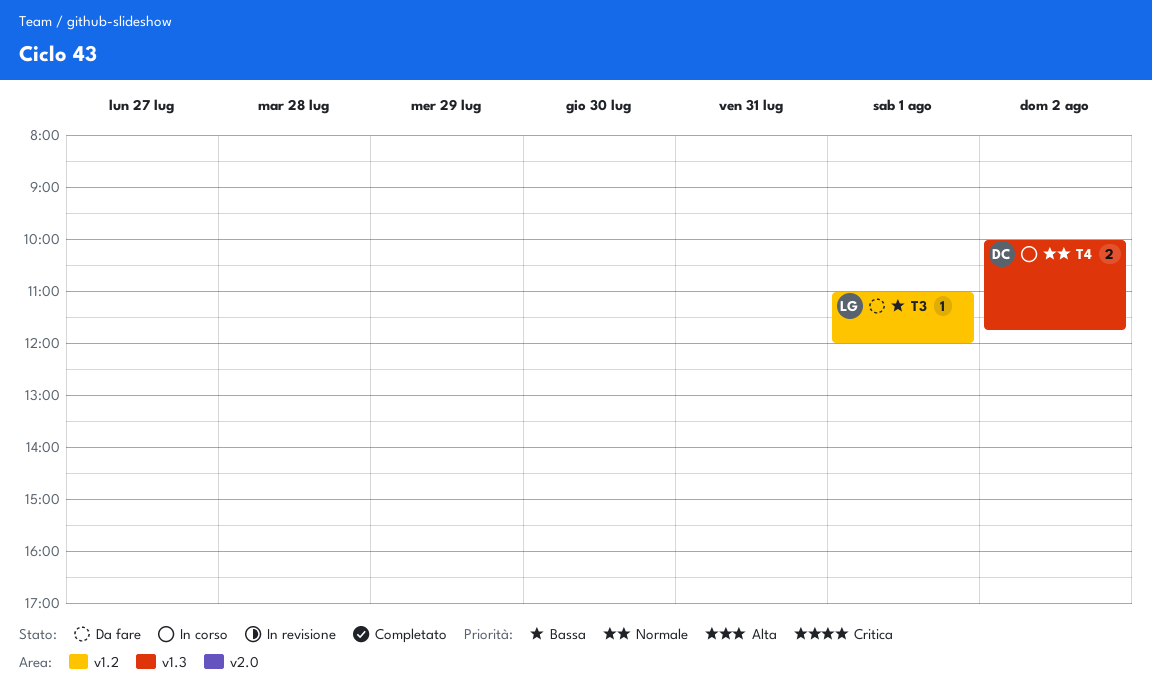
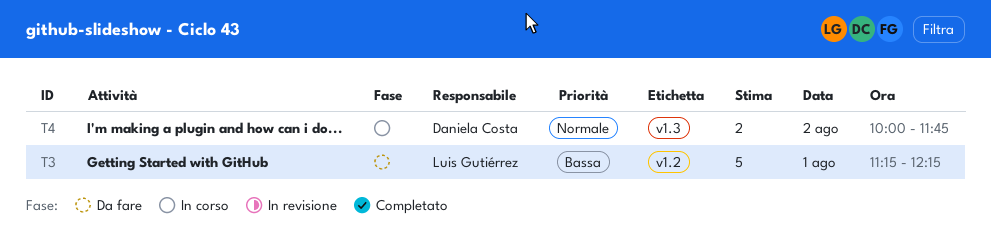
T3, estimate: 1 -> 5
T3, begins: 11:00 -> 11:15
T3, ends: 12:00 -> 12:15

